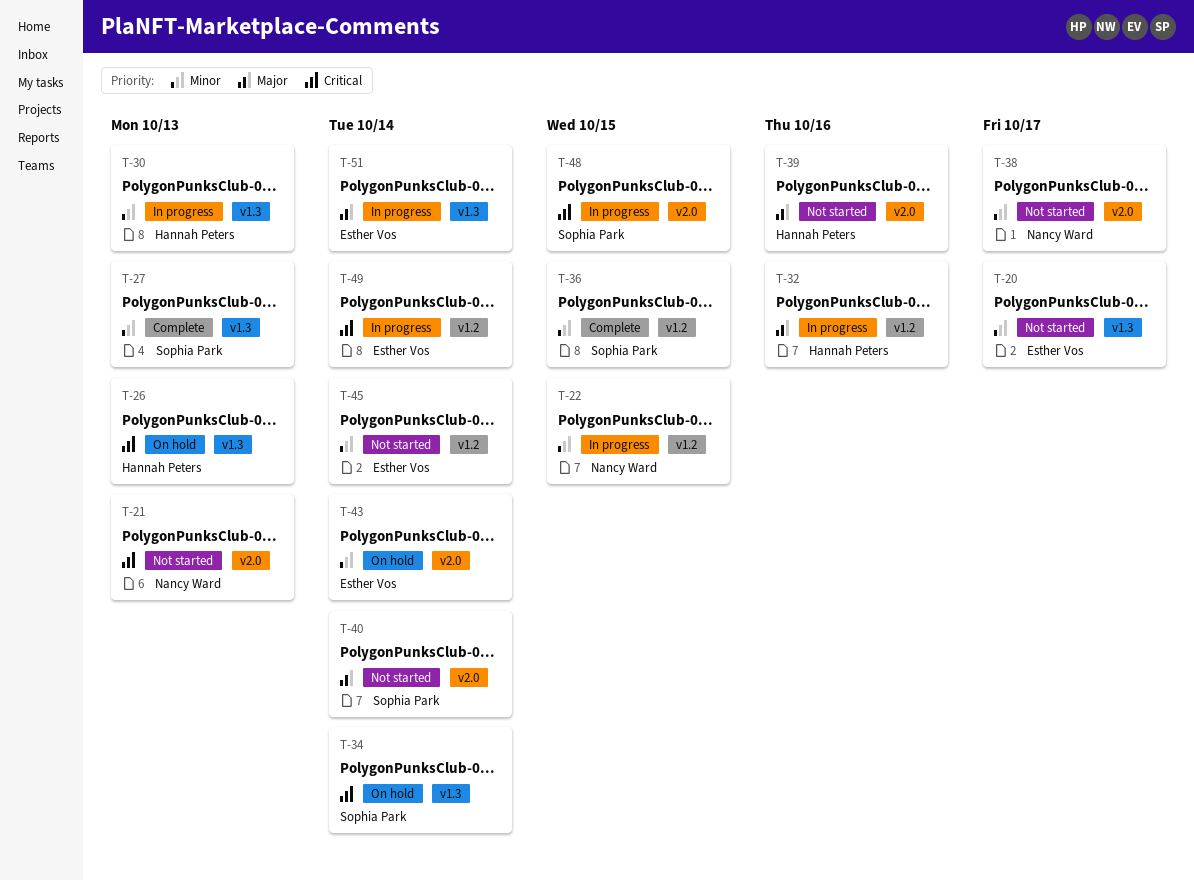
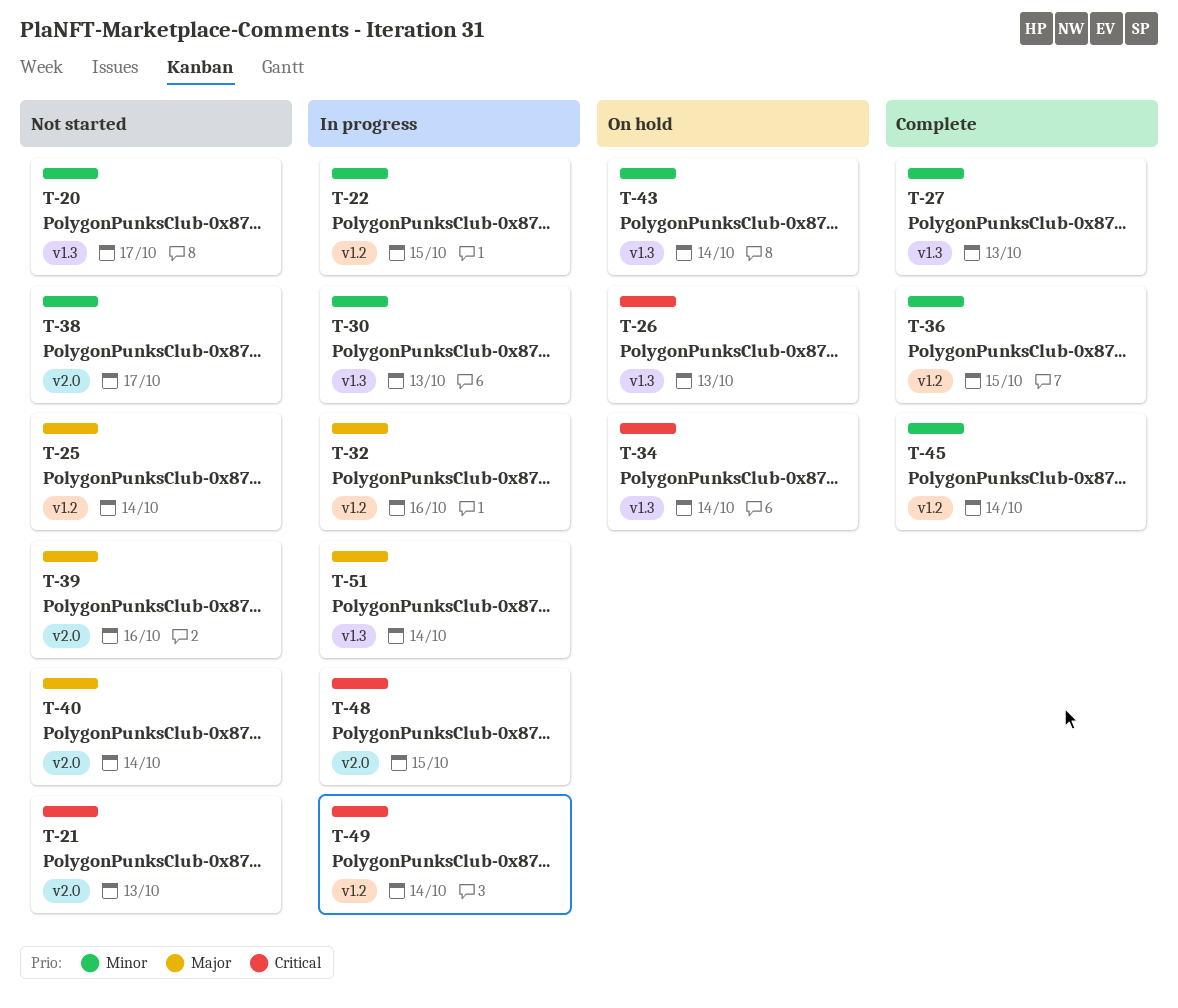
T-25: none -> present
T-43, label: v2.0 -> v1.3
T-45, status: Not started -> Complete

